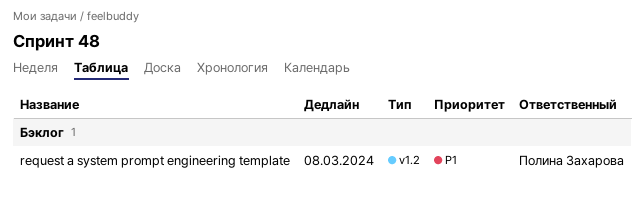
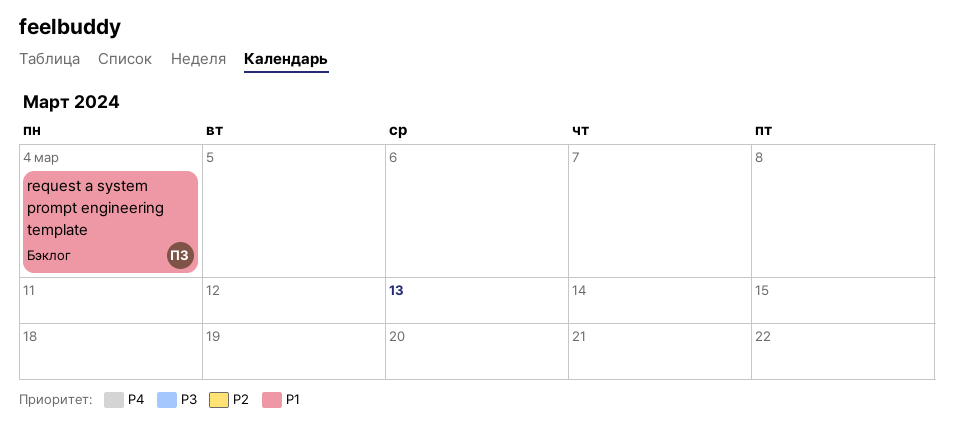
request a system prompt engineering template, due: Mar 8 -> Mar 4

